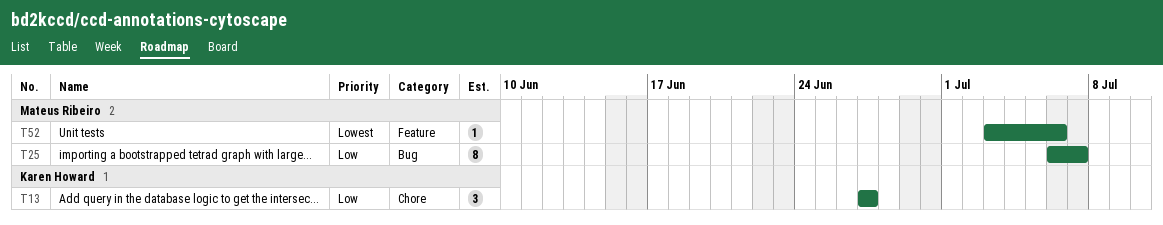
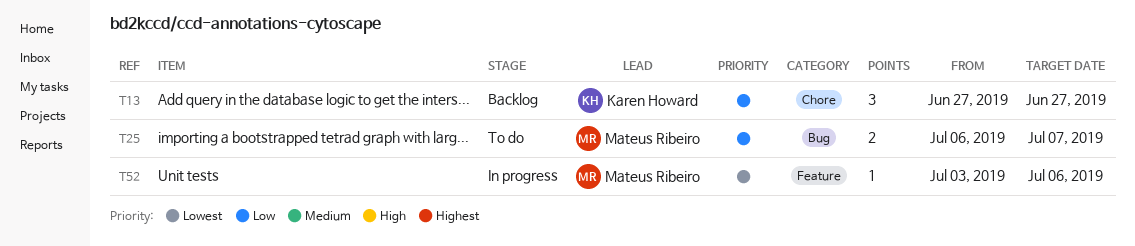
T25, estimate: 8 -> 2

